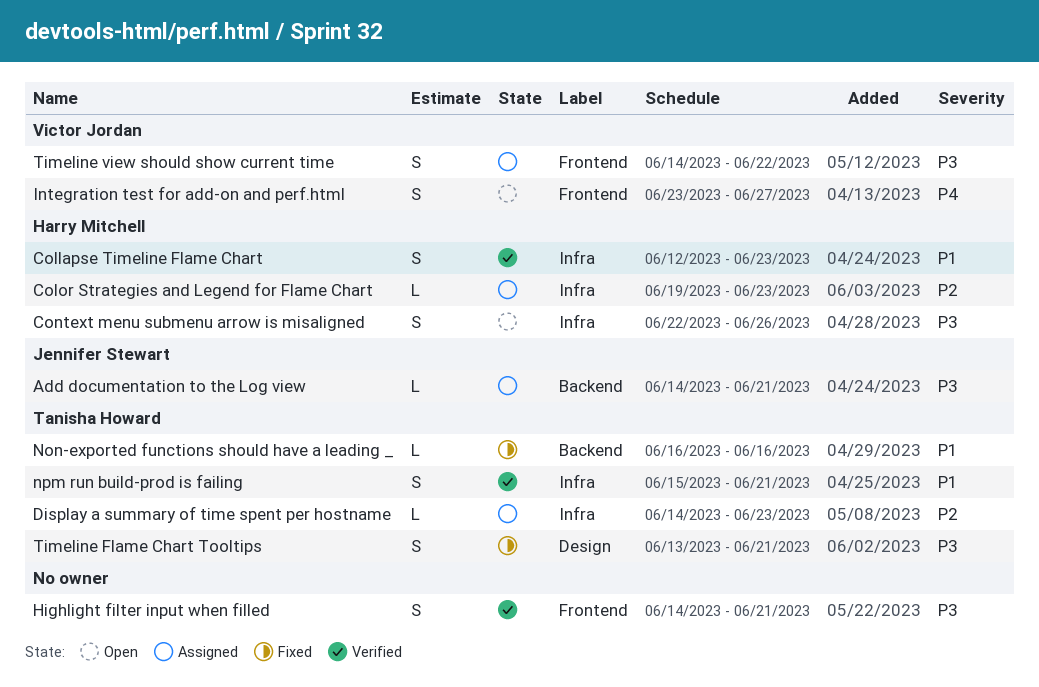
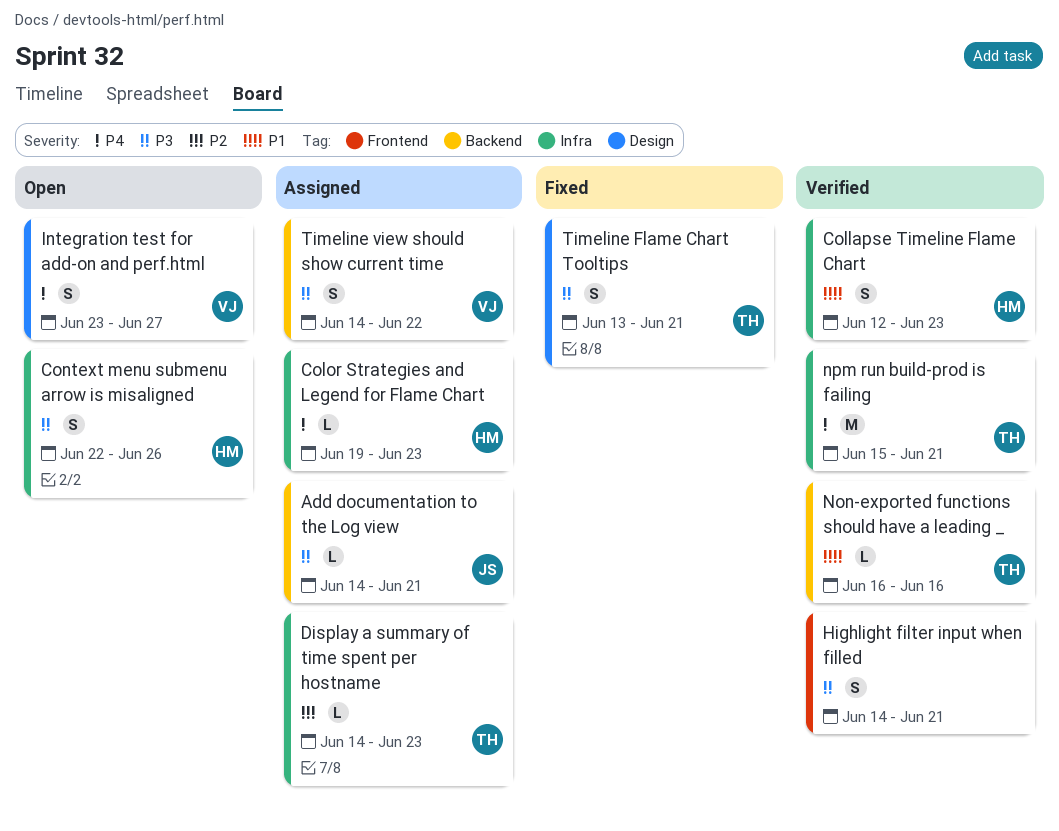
Color Strategies and Legend for Flame Chart, priority: P2 -> P4
Integration test for add-on and perf.html, label: Frontend -> Design
Non-exported functions should have a leading _, status: Fixed -> Verified
npm run build-prod is failing, priority: P1 -> P4
npm run build-prod is failing, estimate: S -> M
Timeline view should show current time, label: Frontend -> Backend

